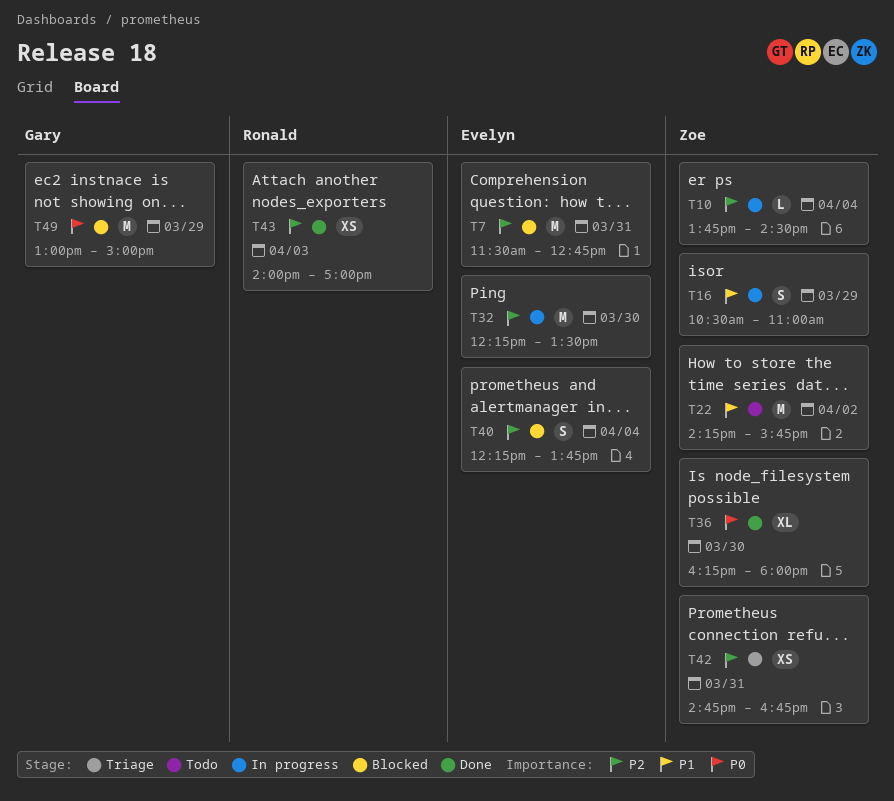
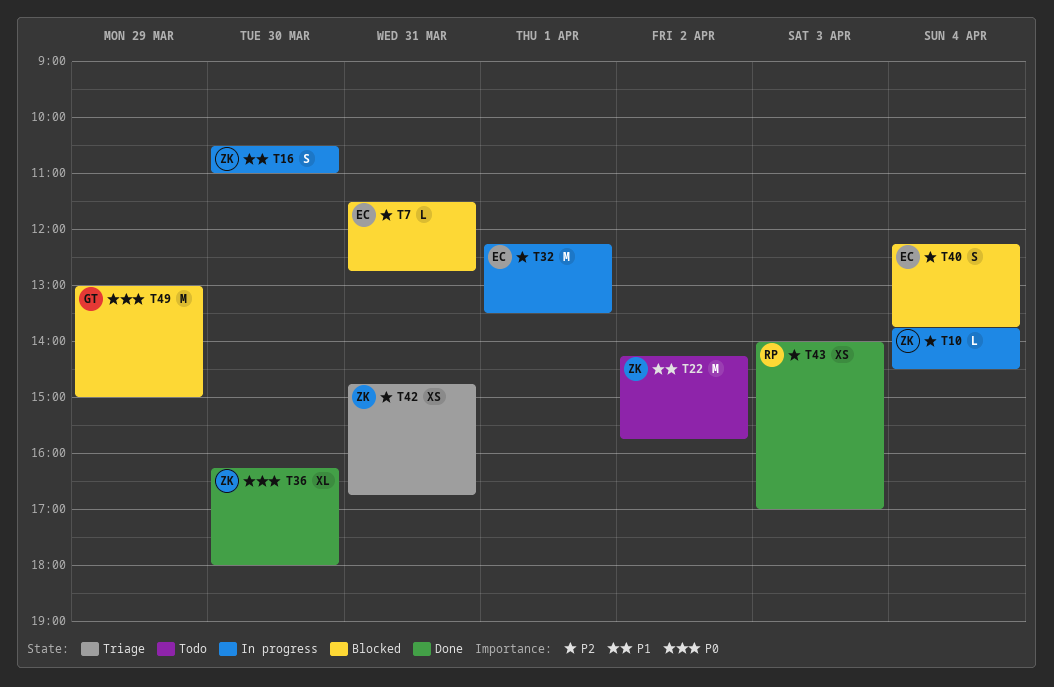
T7, estimate: M -> L
T16, day: Mar 29 -> Mar 30
T32, day: Mar 30 -> Apr 1

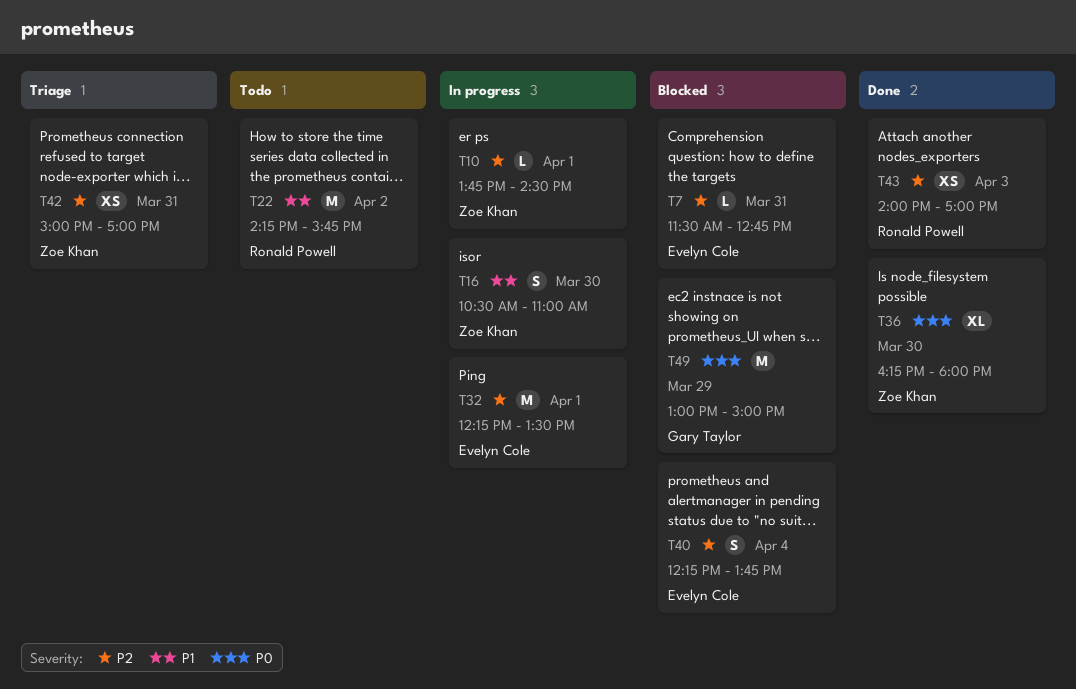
T10, day: Apr 4 -> Apr 1
T22, owner: Zoe Khan -> Ronald Powell
T42, begins: 14:45 -> 15:00
T42, ends: 16:45 -> 17:00

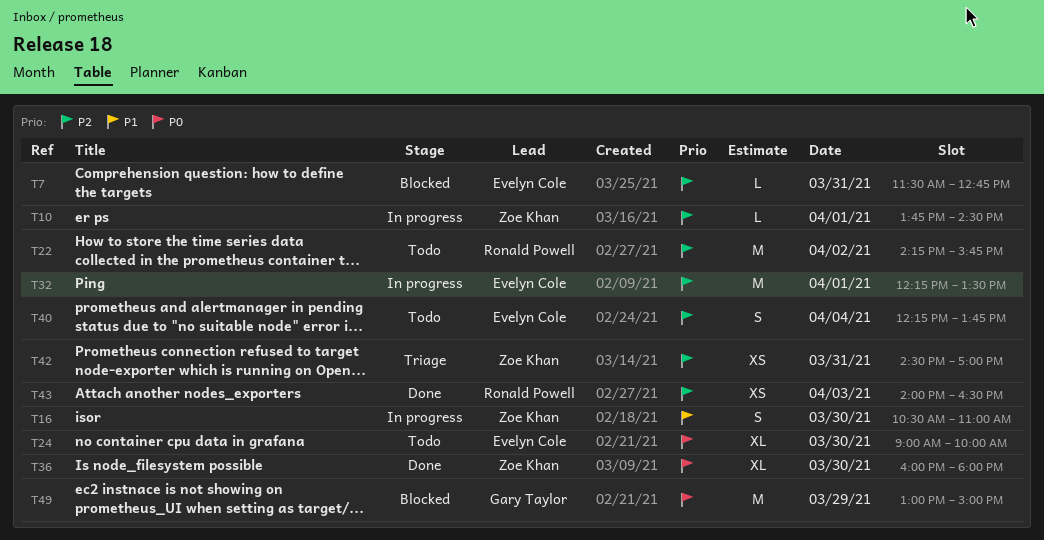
T22, priority: P1 -> P2
T24: none -> present
T36, begins: 16:15 -> 16:00
T40, status: Blocked -> Todo
T42, begins: 15:00 -> 14:30
T43, ends: 17:00 -> 16:30

